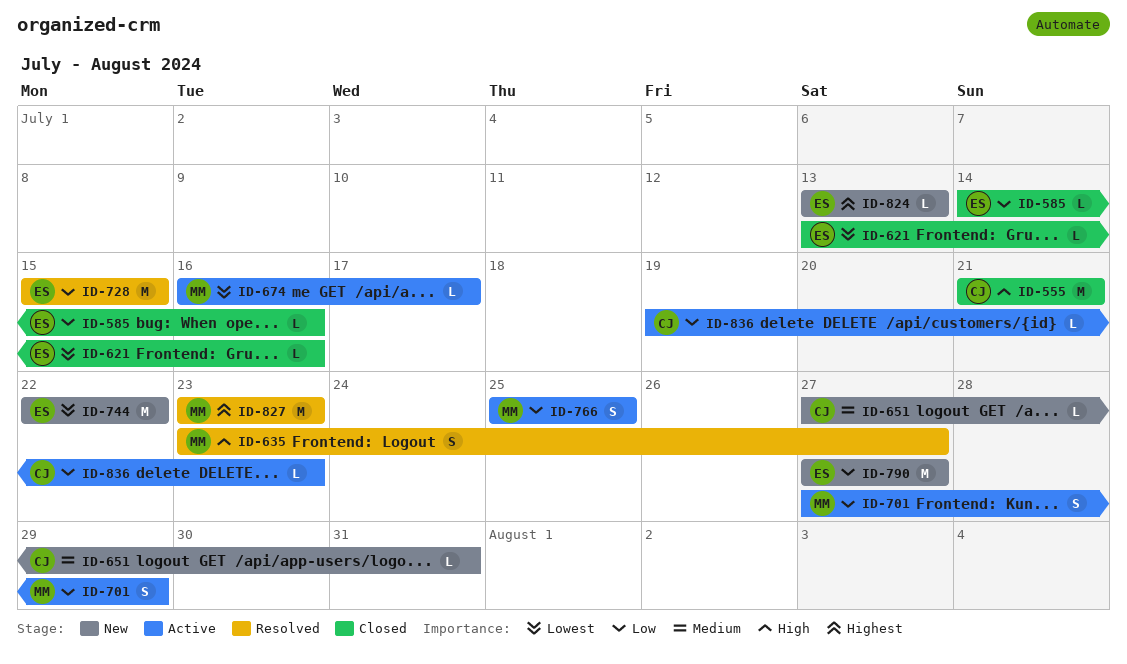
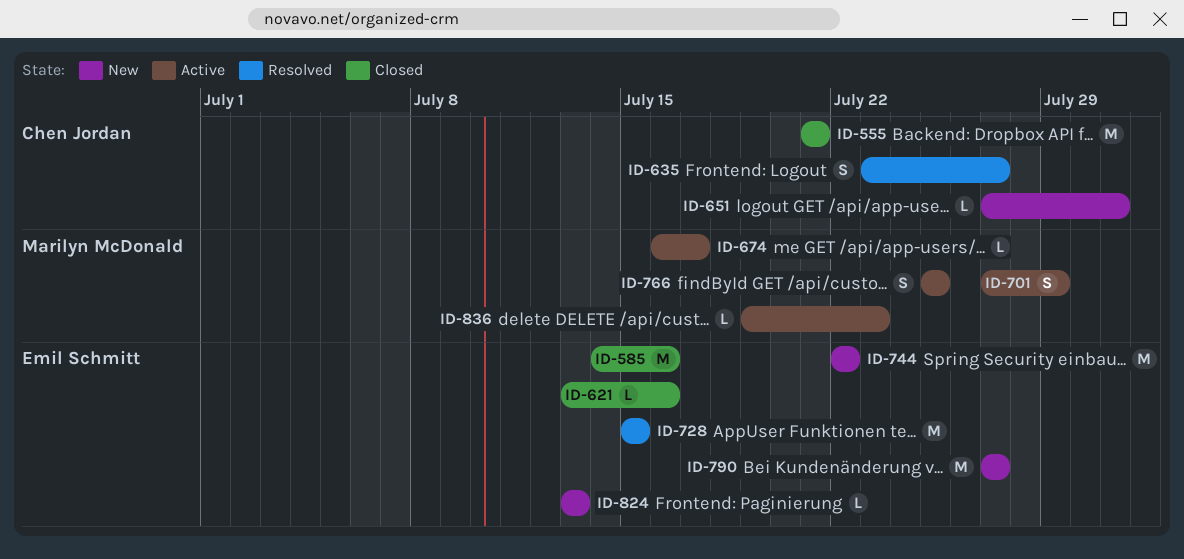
ID-585, estimate: L -> M
ID-635, owner: Marilyn McDonald -> Chen Jordan
ID-827: present -> none
ID-836, owner: Chen Jordan -> Marilyn McDonald

